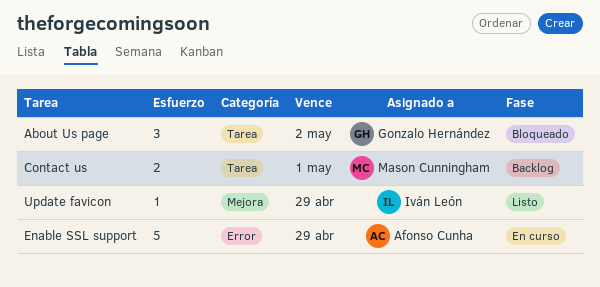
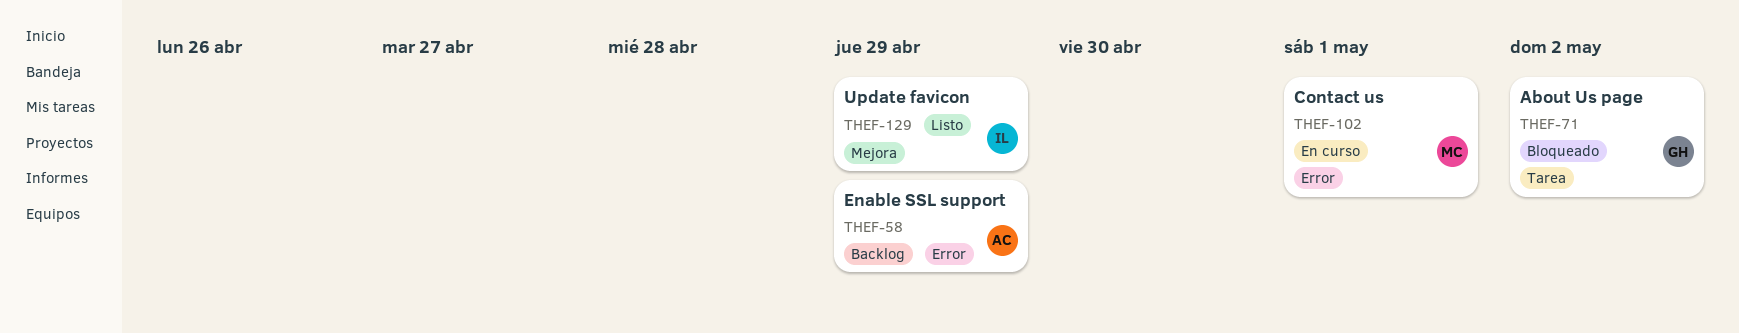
Contact us, status: Backlog -> En curso
Contact us, label: Tarea -> Error
Enable SSL support, status: En curso -> Backlog

